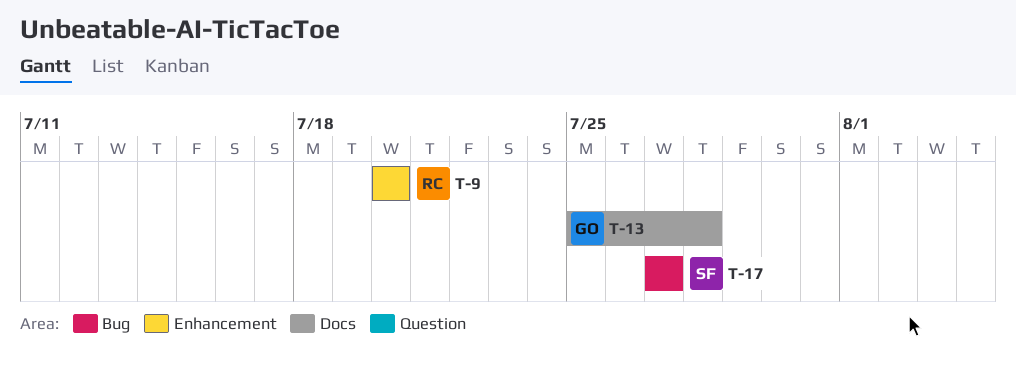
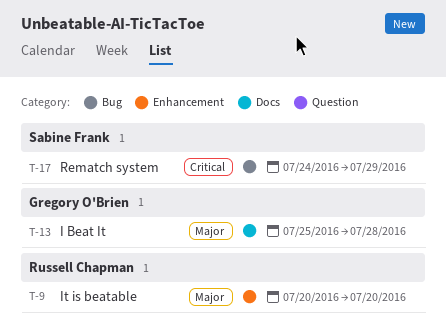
T-17, start: Jul 27 -> Jul 24
T-17, due: Jul 27 -> Jul 29

